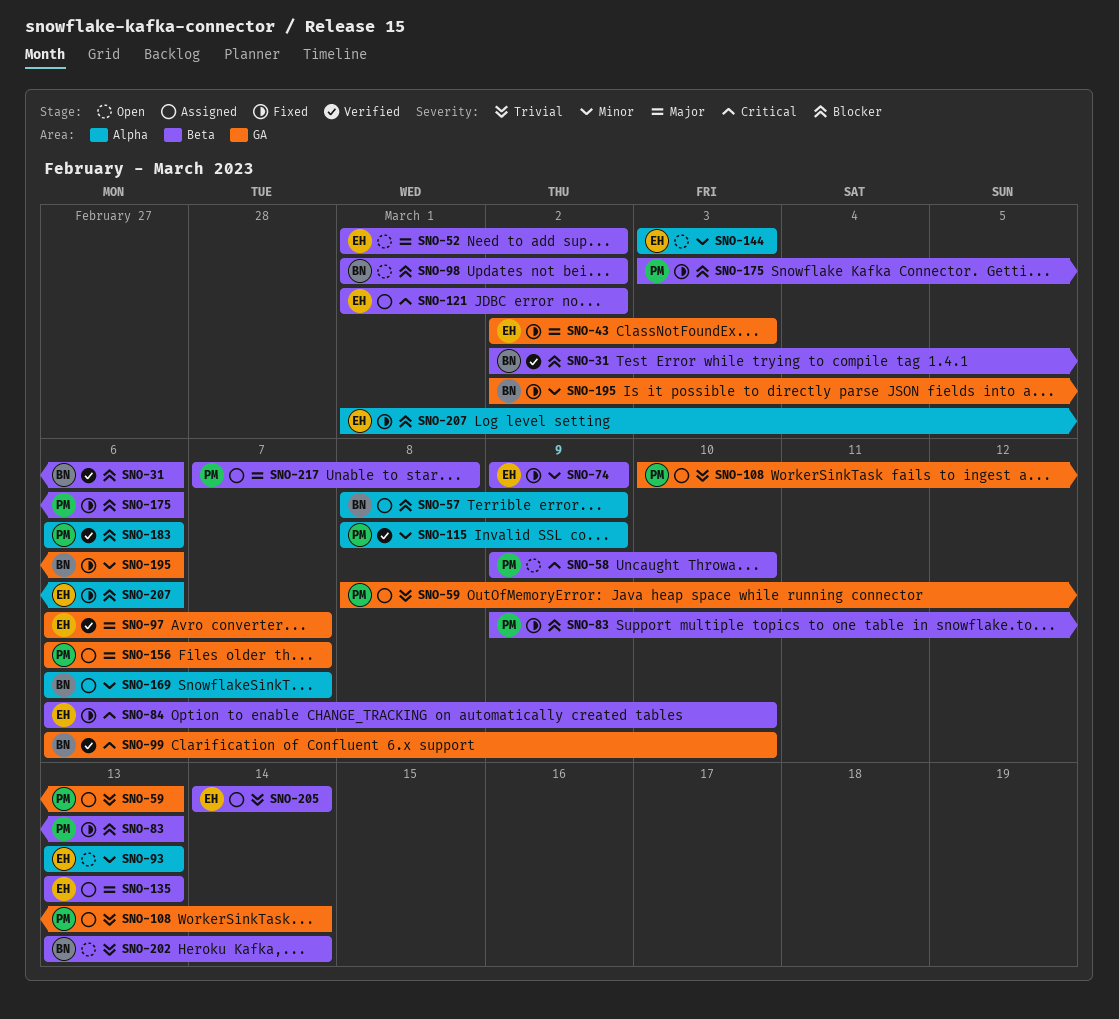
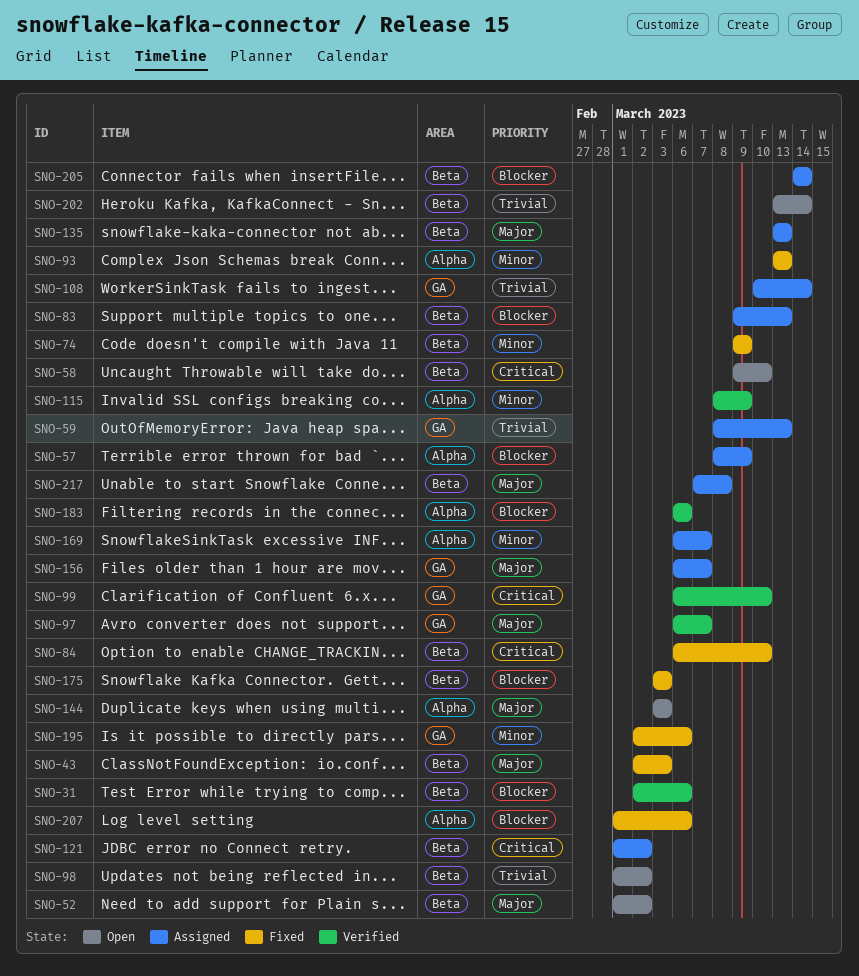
SNO-43, label: GA -> Beta
SNO-83, status: Fixed -> Assigned
SNO-93, status: Open -> Fixed
SNO-98, priority: Blocker -> Trivial
SNO-144, priority: Minor -> Major
SNO-175, due: Mar 6 -> Mar 3
SNO-205, priority: Trivial -> Blocker

